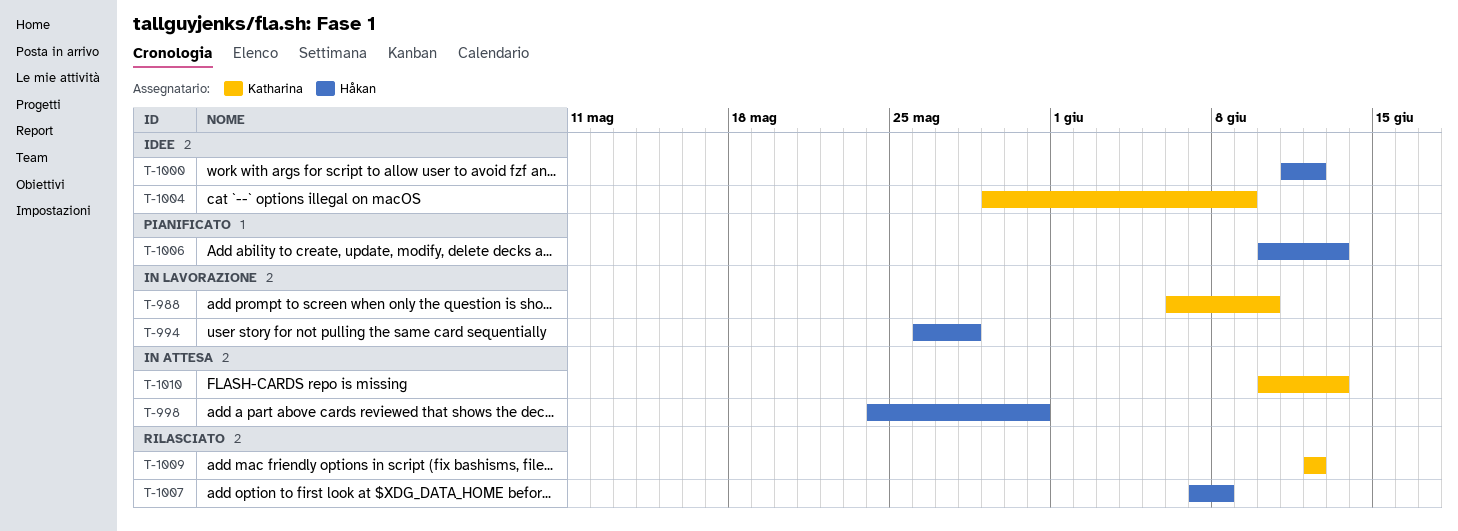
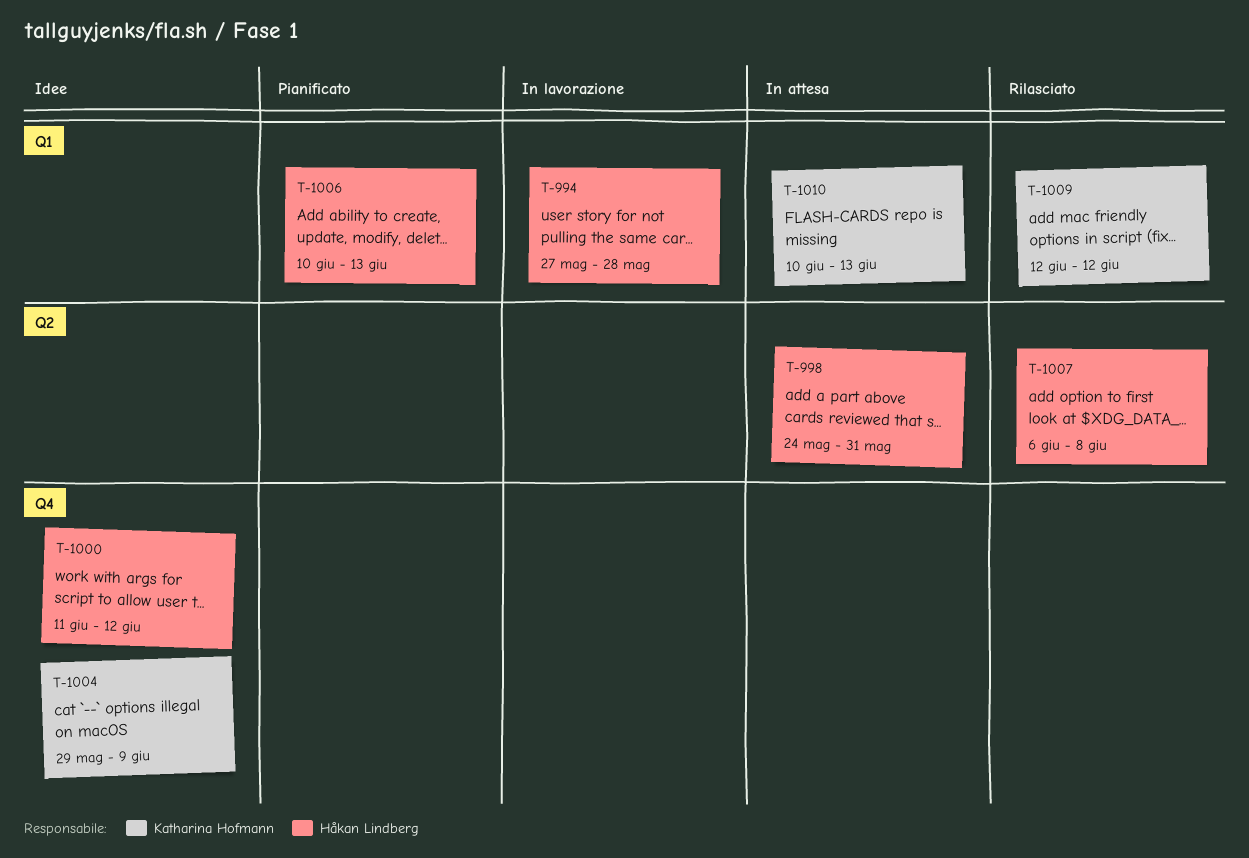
T-988: present -> none
T-994, start: May 26 -> May 27
T-1007, start: Jun 7 -> Jun 6

